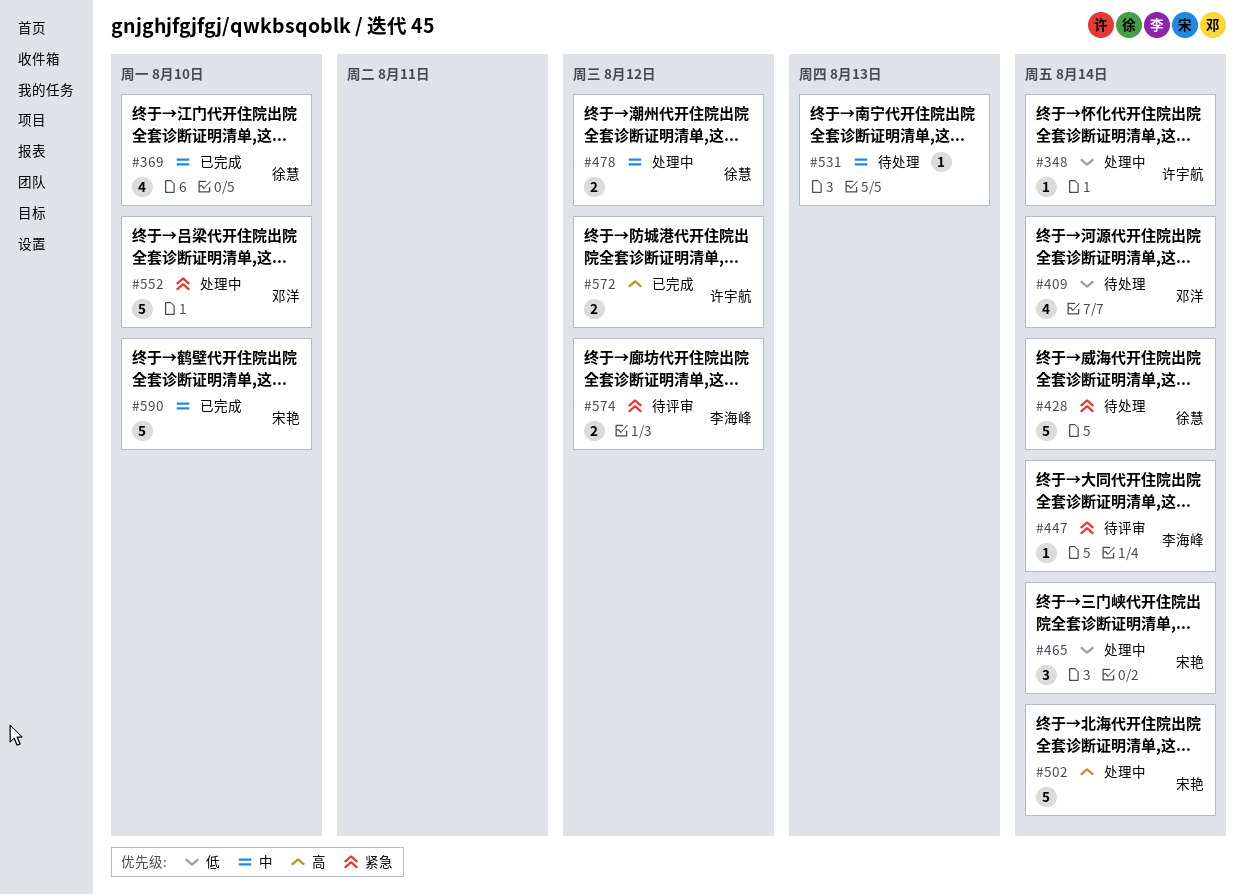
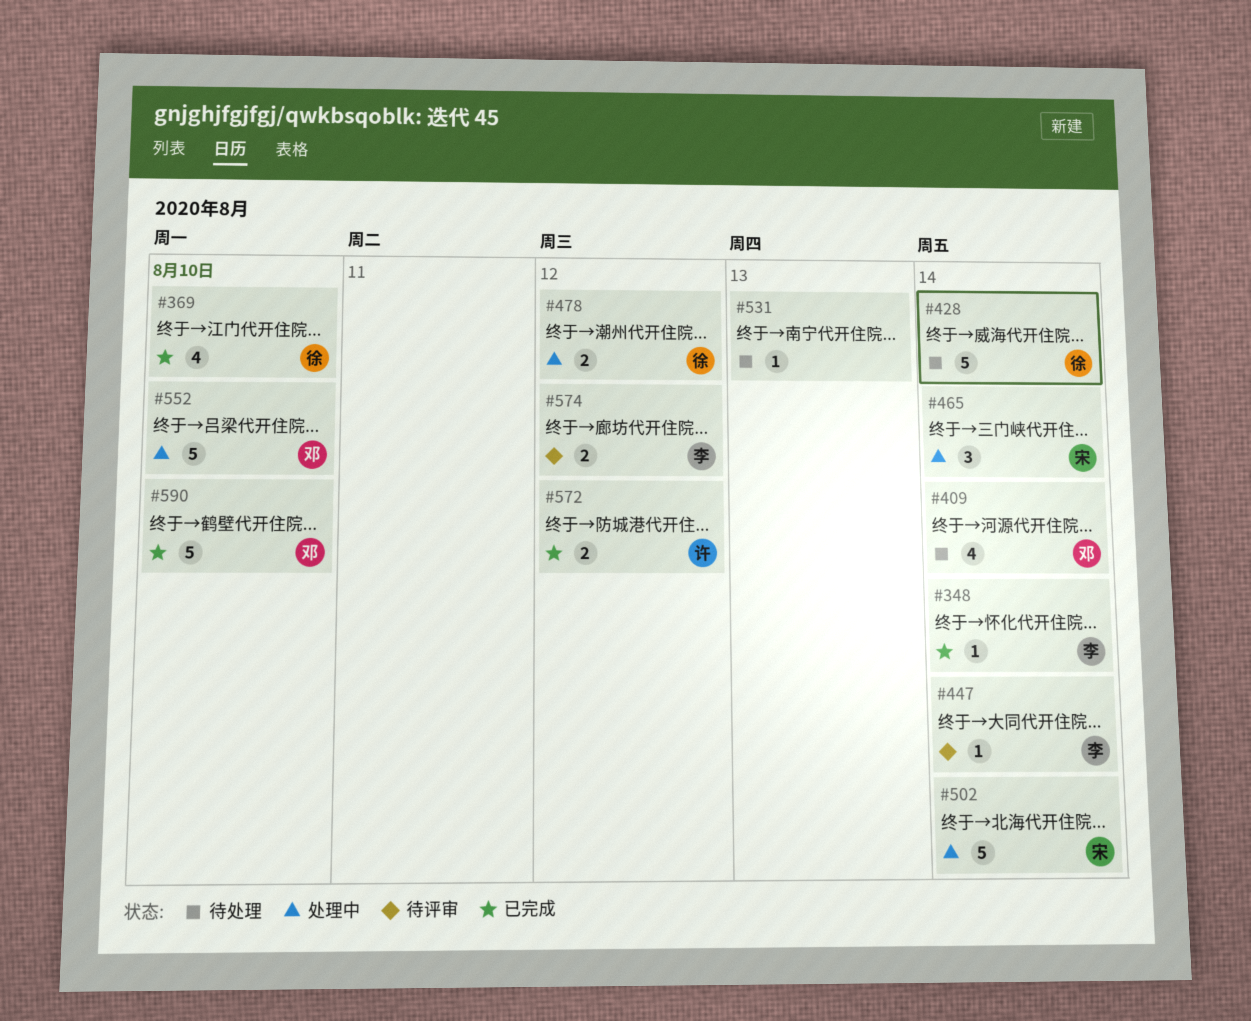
#348, status: 处理中 -> 已完成
#348, owner: 许宇航 -> 李海峰
#590, owner: 宋艳 -> 邓洋

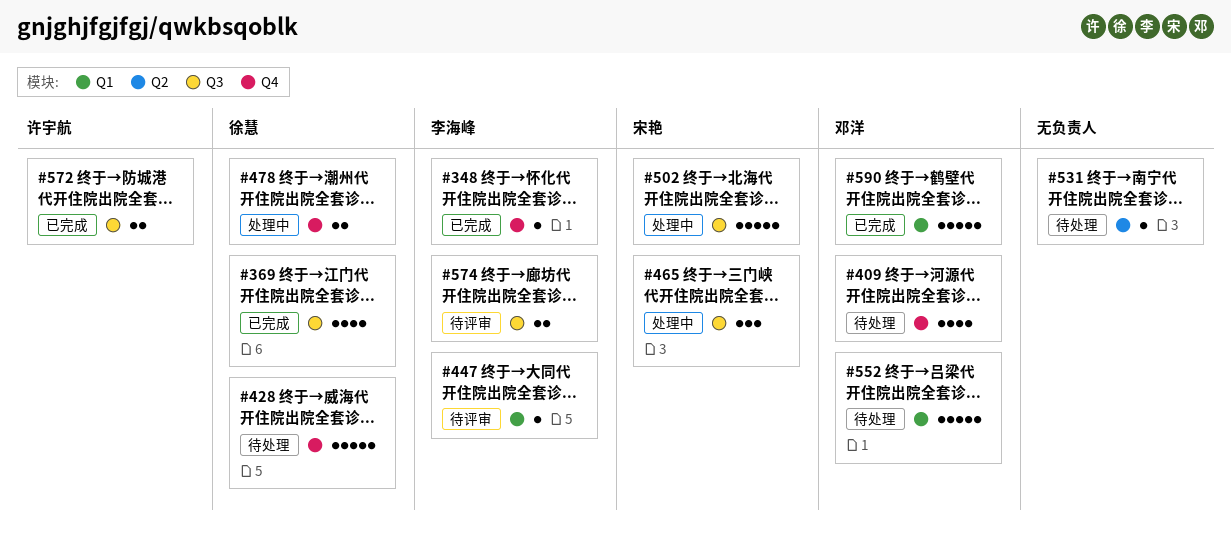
#552, status: 处理中 -> 待处理

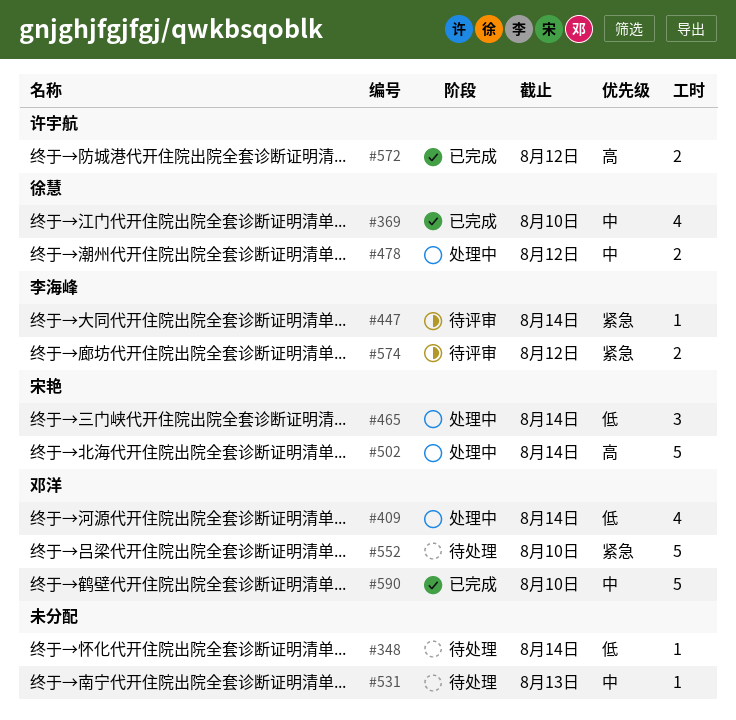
#348, status: 已完成 -> 待处理
#348, owner: 李海峰 -> none
#409, status: 待处理 -> 处理中
#428: present -> none

